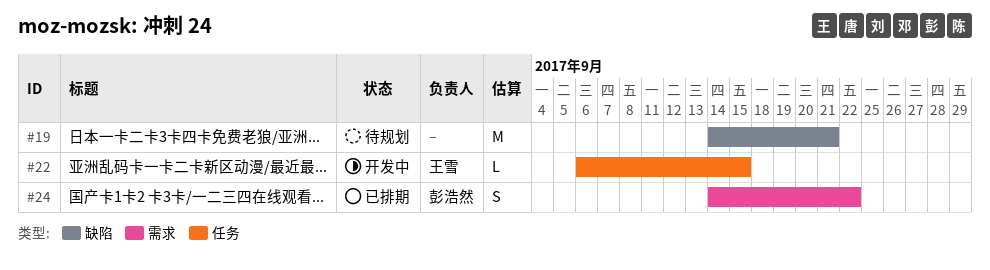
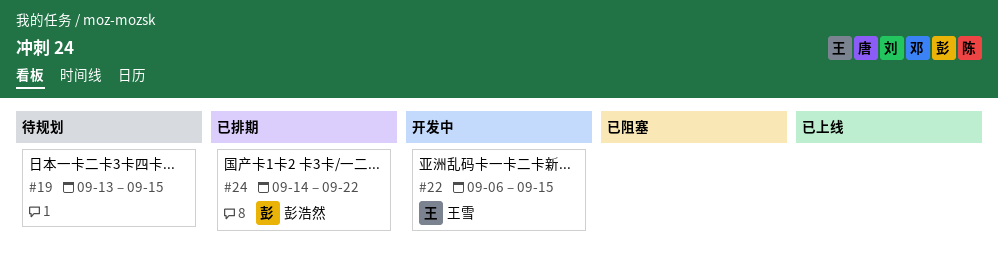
#19, start: Sep 14 -> Sep 13
#19, due: Sep 21 -> Sep 15

